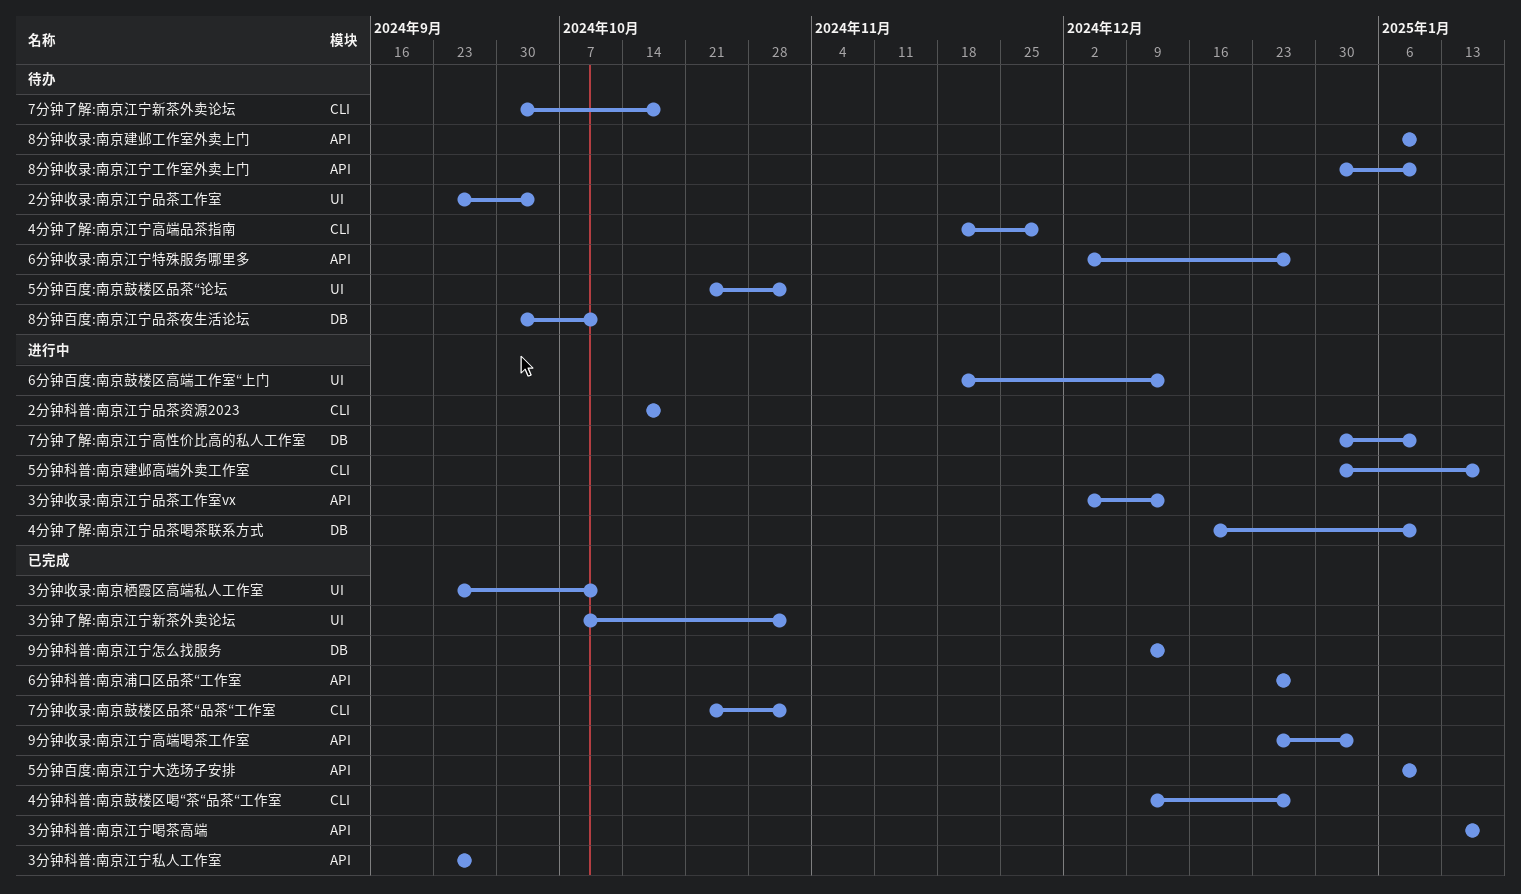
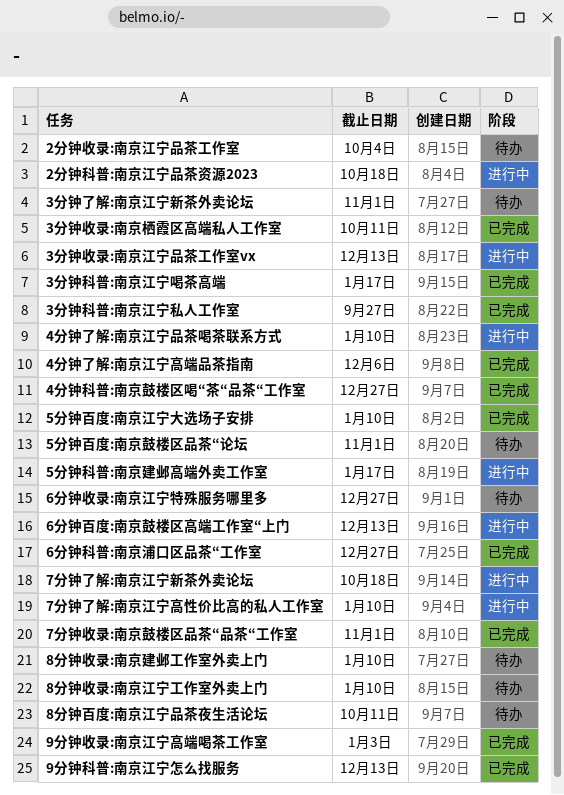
3分钟了解:南京江宁新茶外卖论坛, status: 已完成 -> 待办
4分钟了解:南京江宁高端品茶指南, status: 待办 -> 已完成
4分钟了解:南京江宁高端品茶指南, due: Nov 29 -> Dec 6
7分钟了解:南京江宁新茶外卖论坛, status: 待办 -> 进行中

